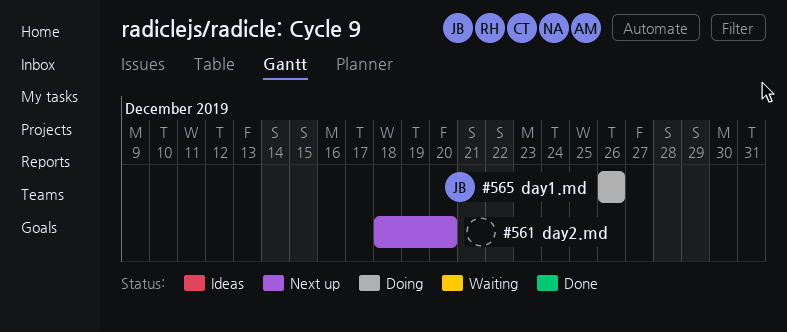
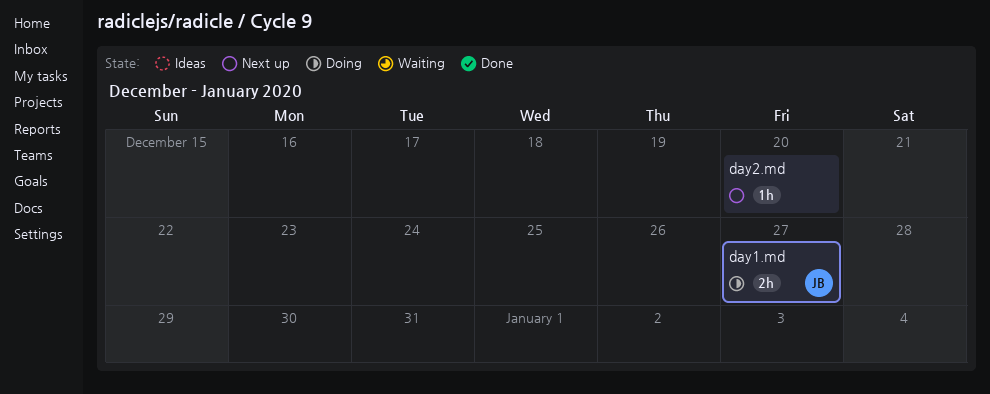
day1.md, due: Dec 26 -> Dec 27

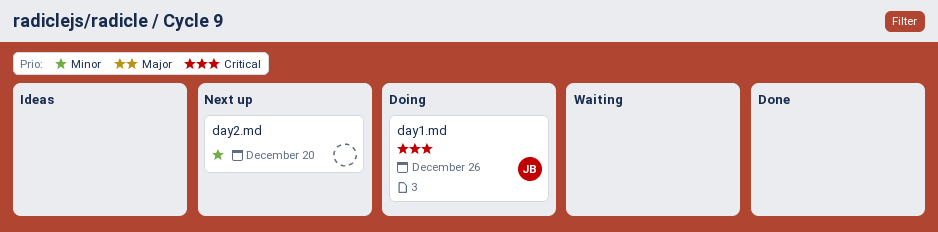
day1.md, due: Dec 27 -> Dec 26

